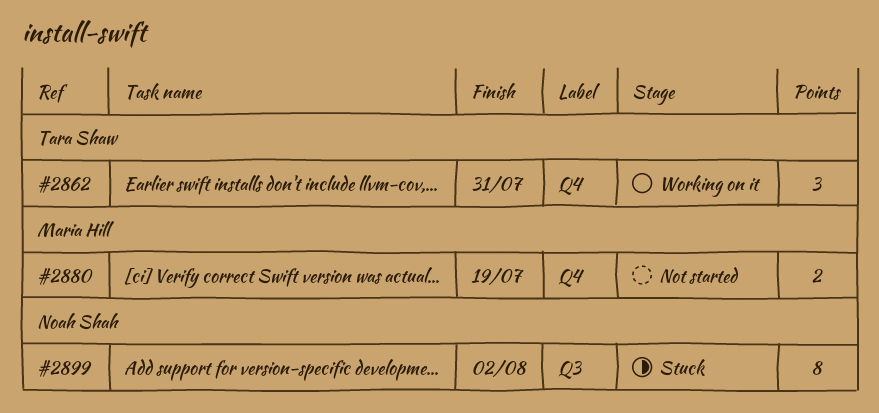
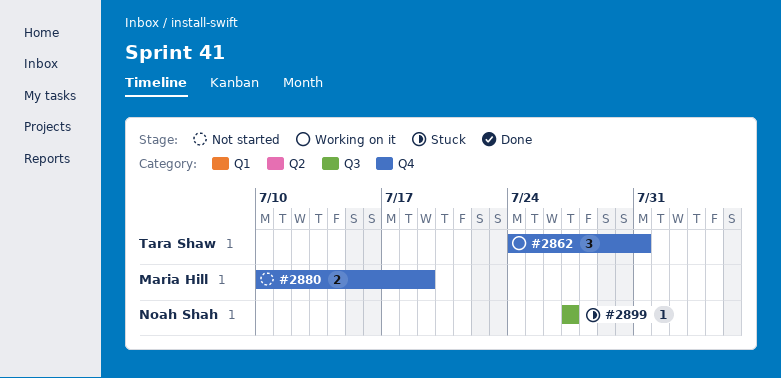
#2899, estimate: 8 -> 1
#2899, due: Aug 2 -> Jul 27

